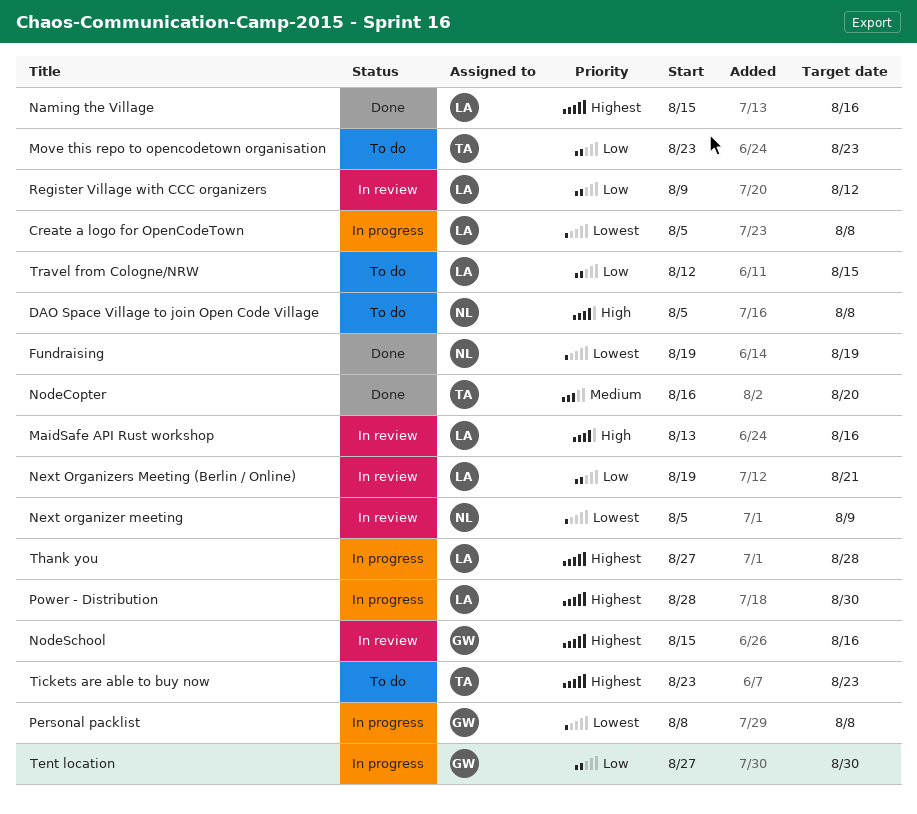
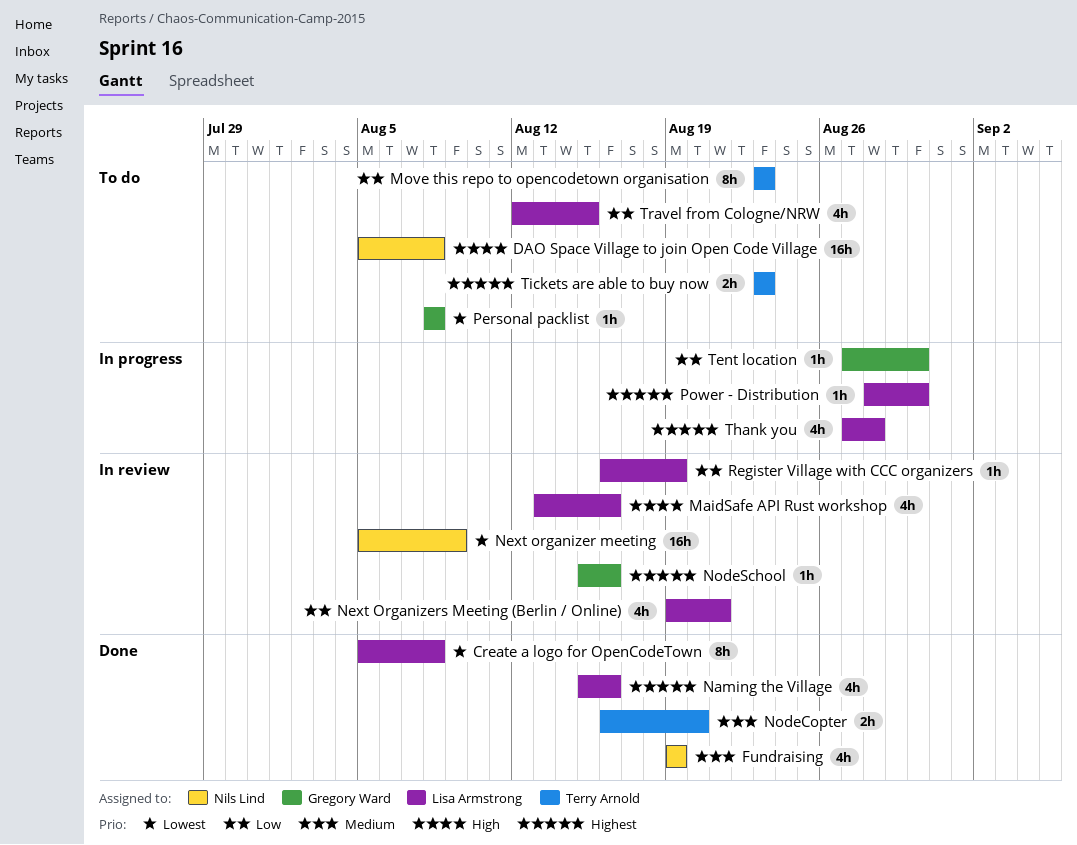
Create a logo for OpenCodeTown, status: In progress -> Done
Fundraising, priority: Lowest -> Medium
Personal packlist, status: In progress -> To do
Register Village with CCC organizers, start: Aug 9 -> Aug 16
Register Village with CCC organizers, due: Aug 12 -> Aug 19

